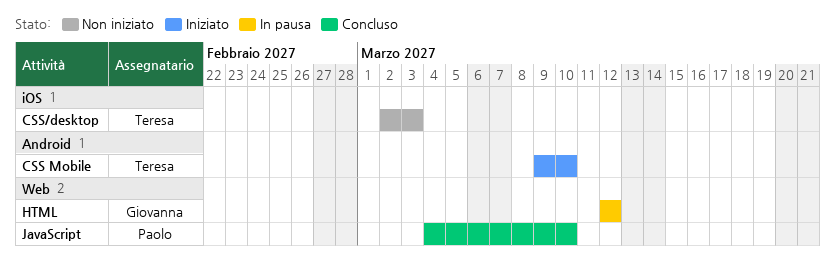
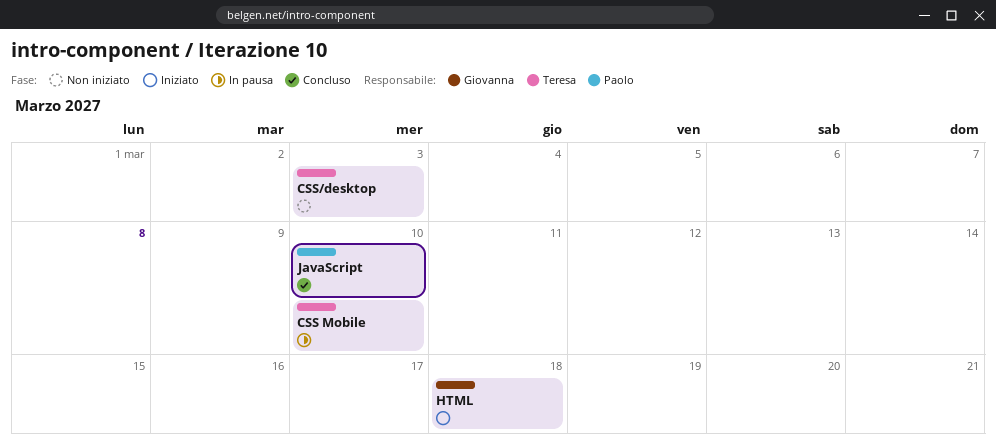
CSS Mobile, status: Iniziato -> In pausa
HTML, status: In pausa -> Iniziato
HTML, due: Mar 12 -> Mar 18

